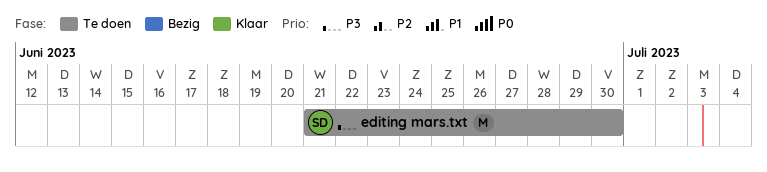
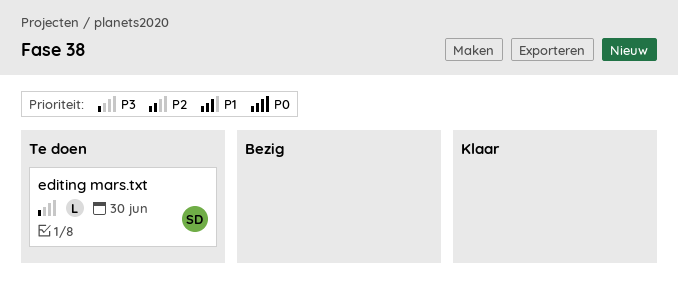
editing mars.txt, estimate: M -> L

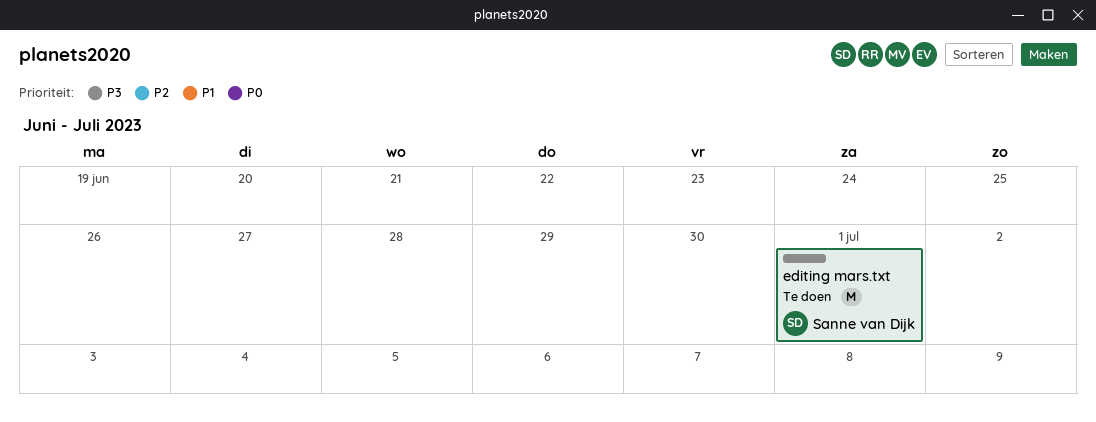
editing mars.txt, estimate: L -> M
editing mars.txt, due: Jun 30 -> Jul 1

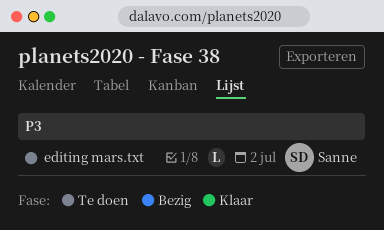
editing mars.txt, estimate: M -> L
editing mars.txt, due: Jul 1 -> Jul 2

